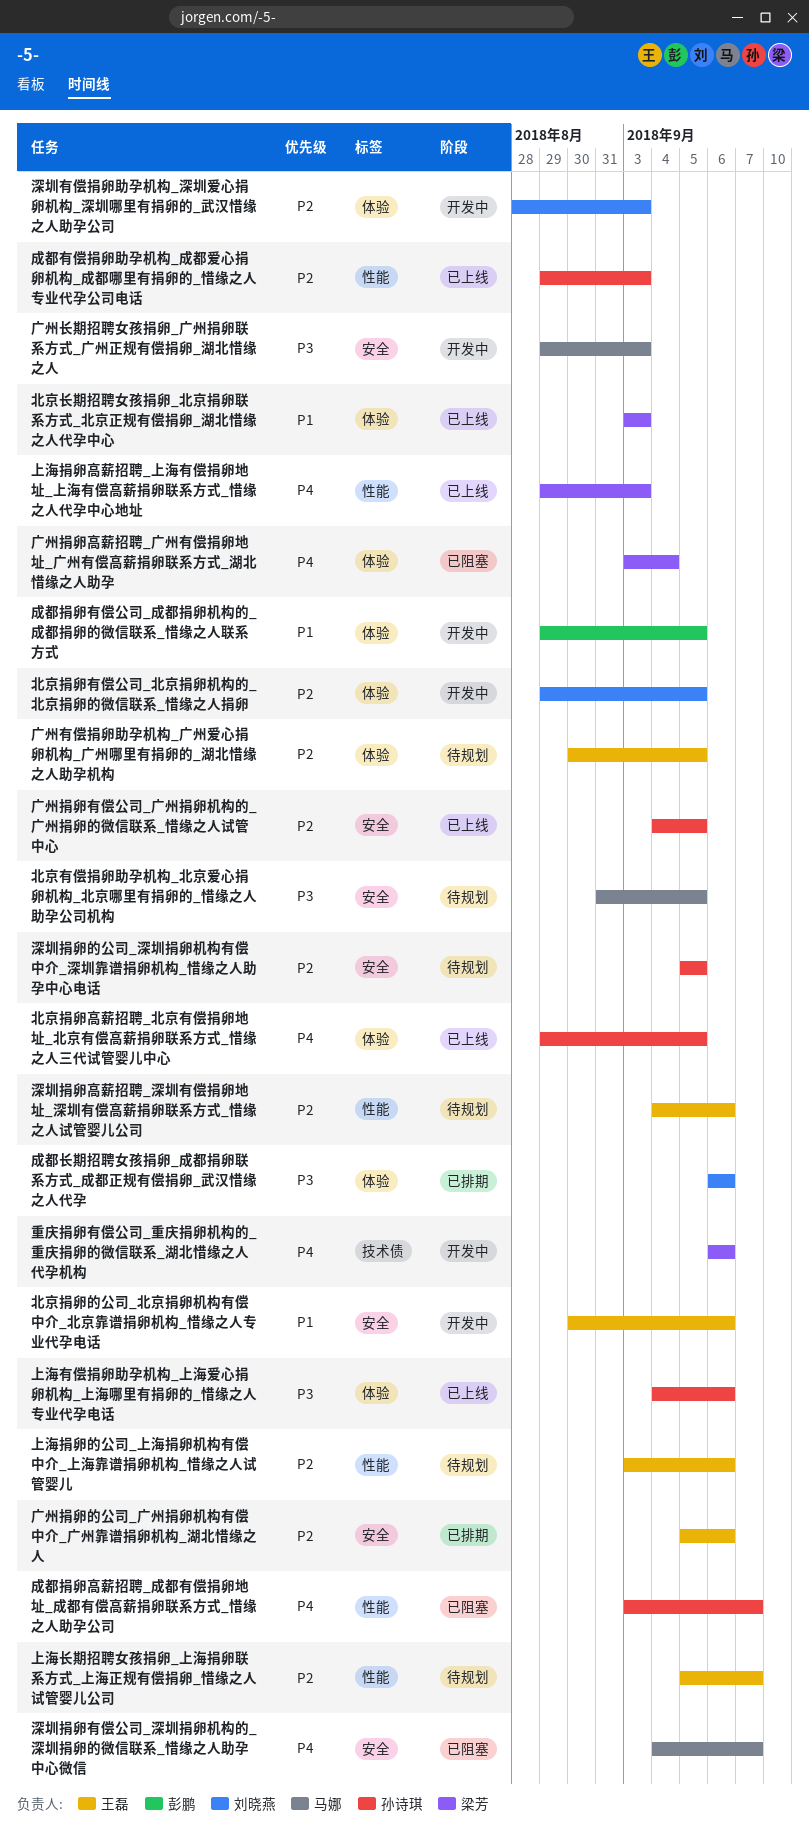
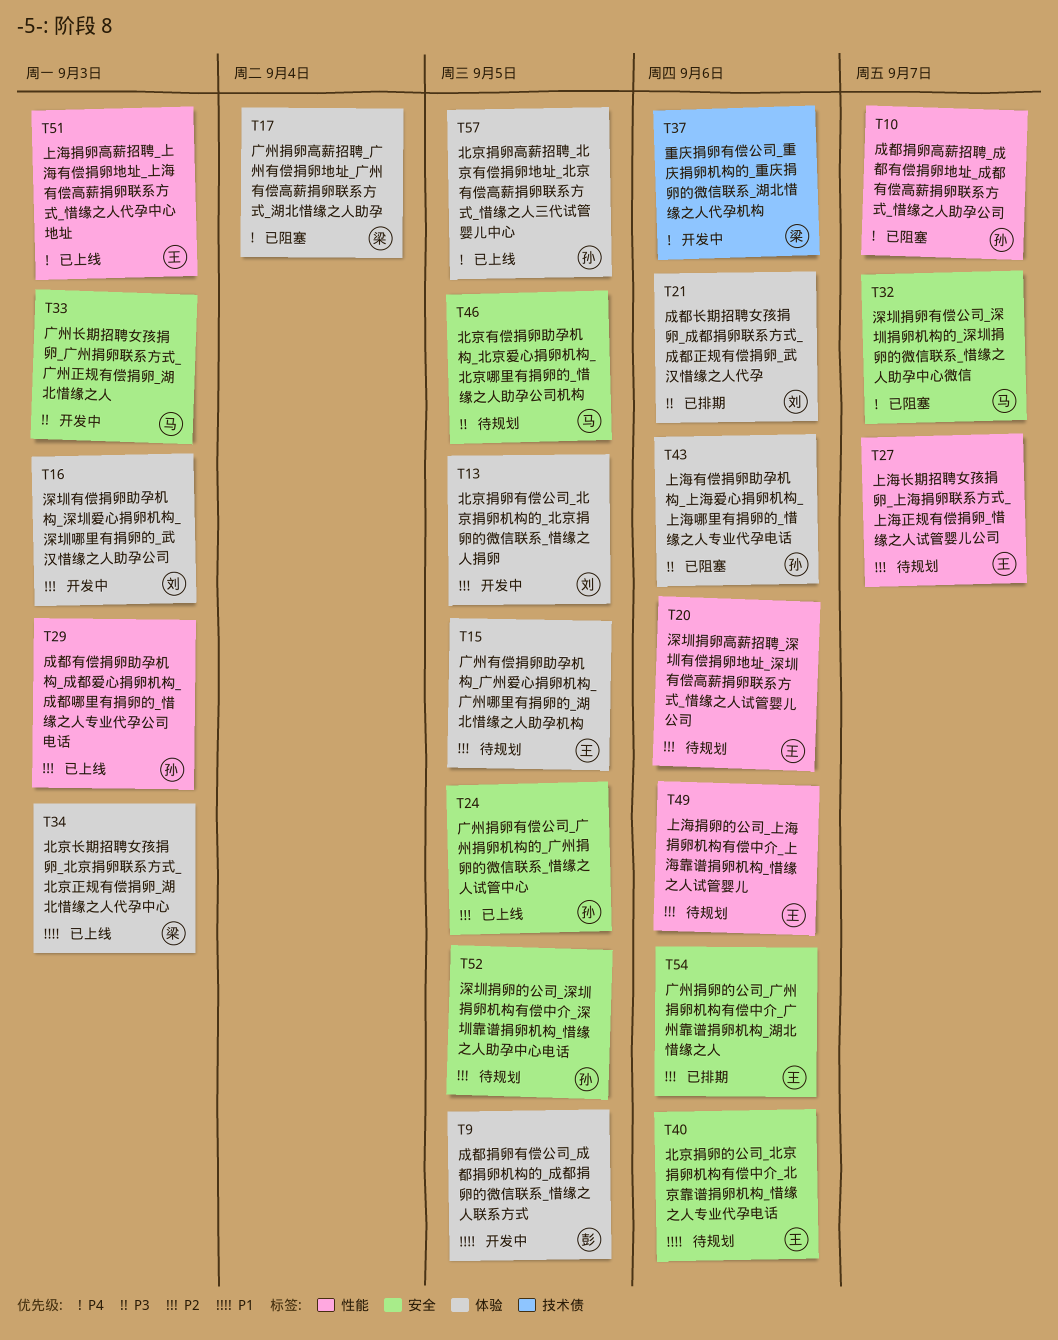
上海捐卵高薪招聘_上海有偿捐卵地址_上海有偿高薪捐卵联系方式_惜缘之人代孕中心地址, owner: 梁芳 -> 王磊
上海有偿捐卵助孕机构_上海爱心捐卵机构_上海哪里有捐卵的_惜缘之人专业代孕电话, status: 已上线 -> 已阻塞
北京捐卵的公司_北京捐卵机构有偿中介_北京靠谱捐卵机构_惜缘之人专业代孕电话, status: 开发中 -> 待规划

